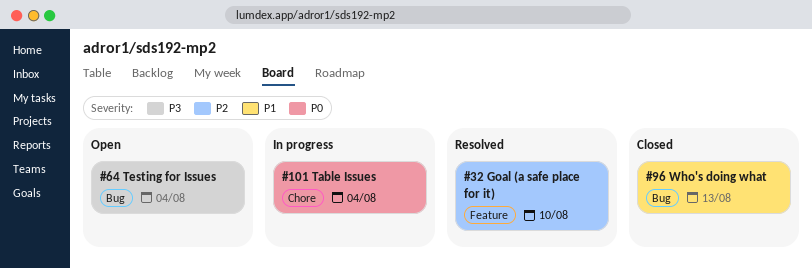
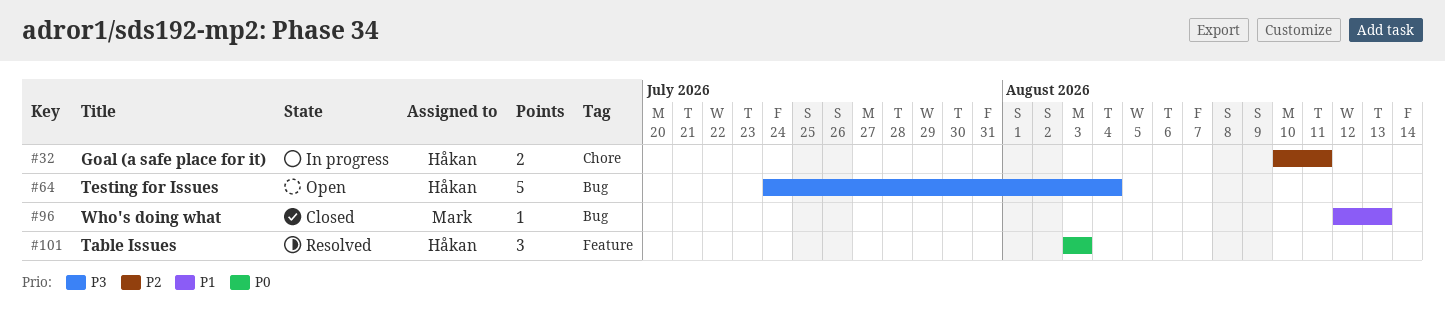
#32, status: Resolved -> In progress
#32, label: Feature -> Chore
#32, due: Aug 10 -> Aug 11
#101, status: In progress -> Resolved
#101, label: Chore -> Feature
#101, due: Aug 4 -> Aug 3

